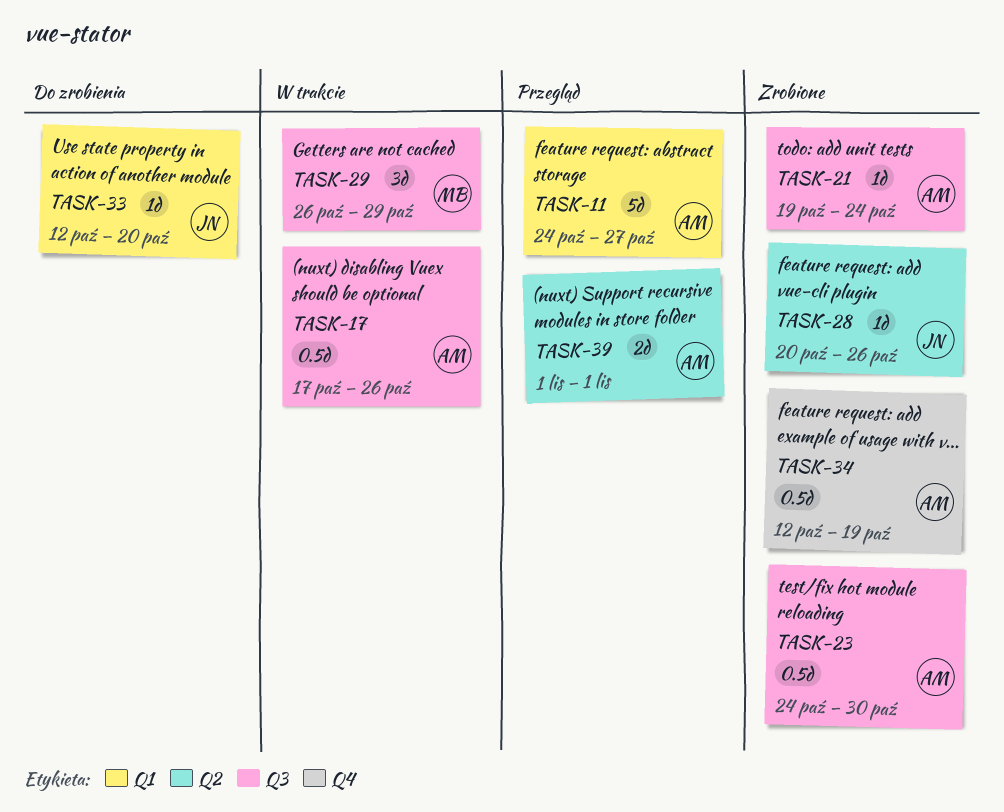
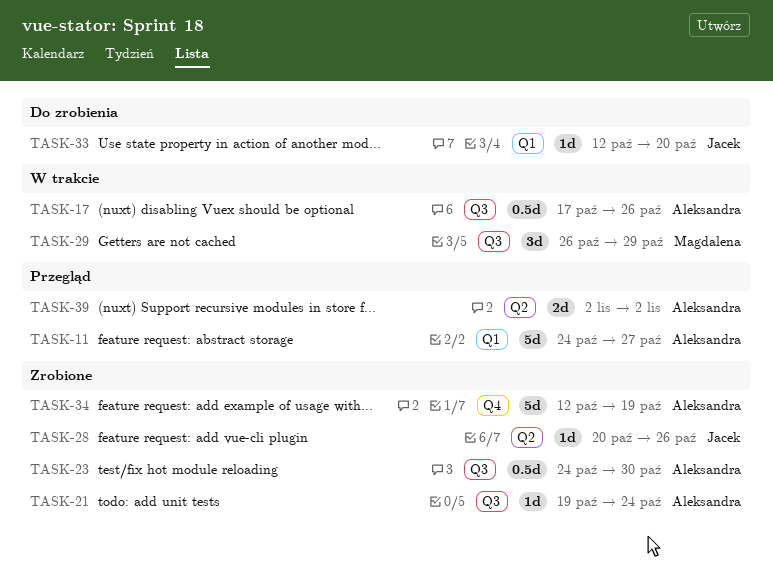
TASK-34, estimate: 0.5d -> 5d
TASK-39, start: Nov 1 -> Nov 2
TASK-39, due: Nov 1 -> Nov 2

